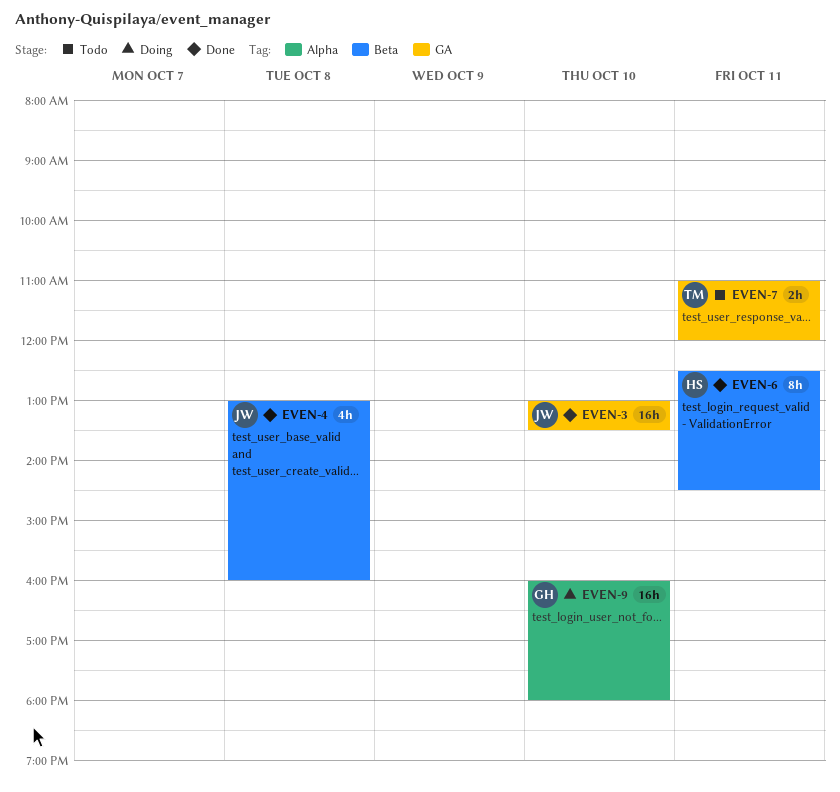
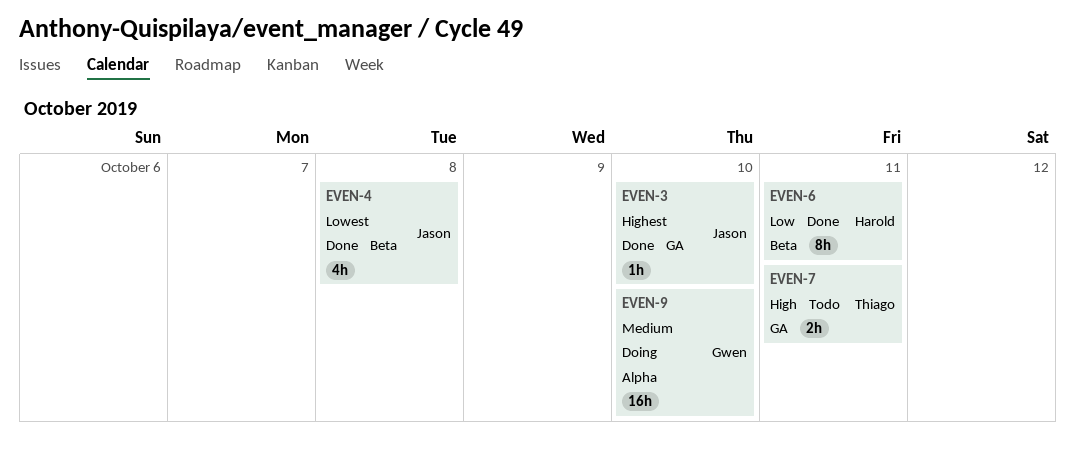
EVEN-3, estimate: 16h -> 1h

